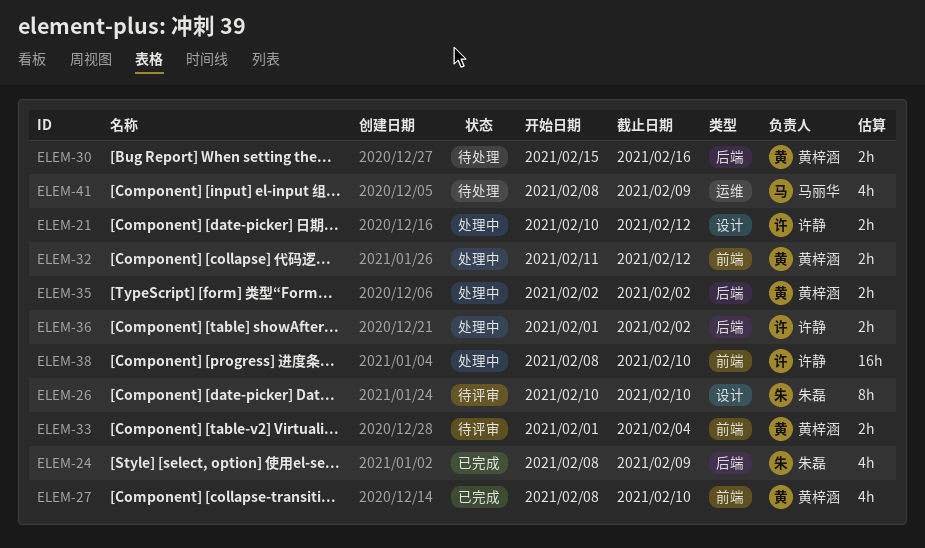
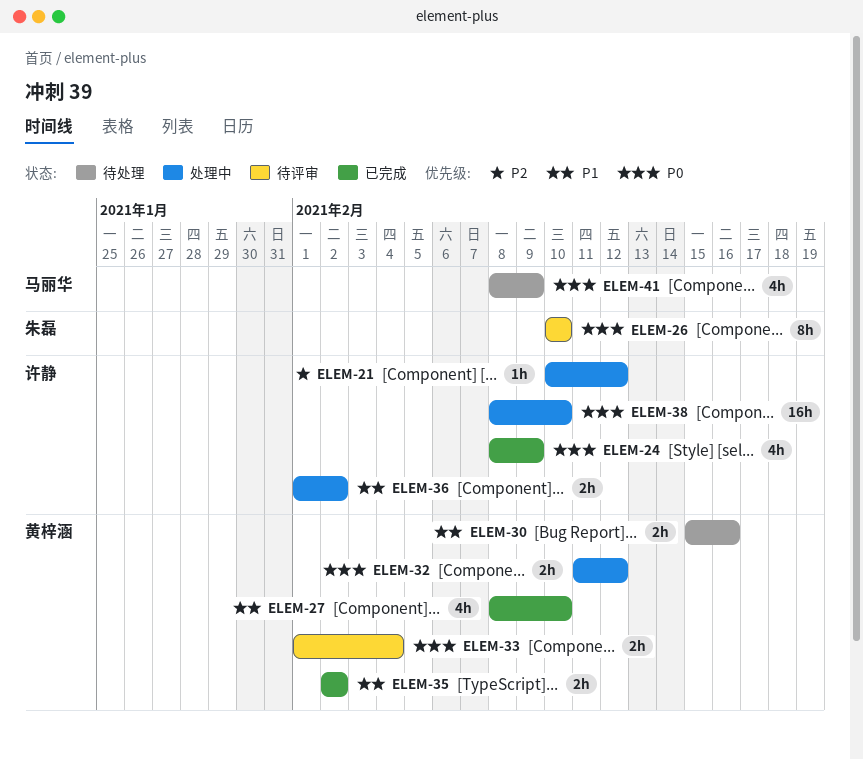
ELEM-21, estimate: 2h -> 1h
ELEM-24, owner: 朱磊 -> 许静
ELEM-35, status: 处理中 -> 已完成

